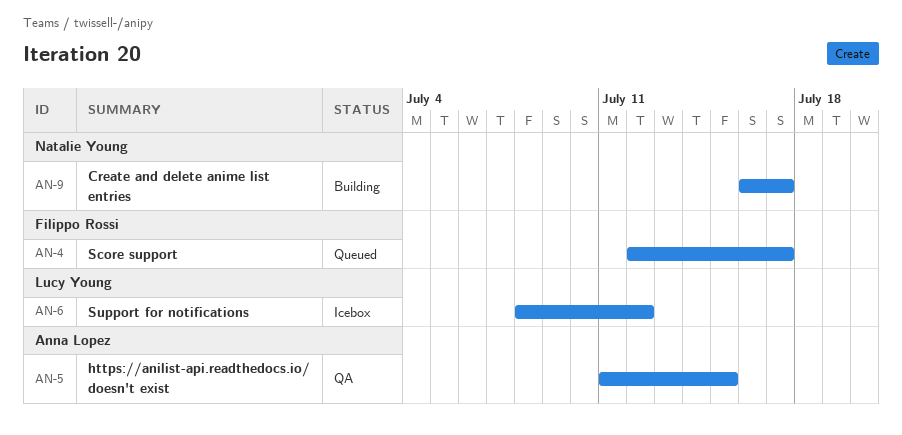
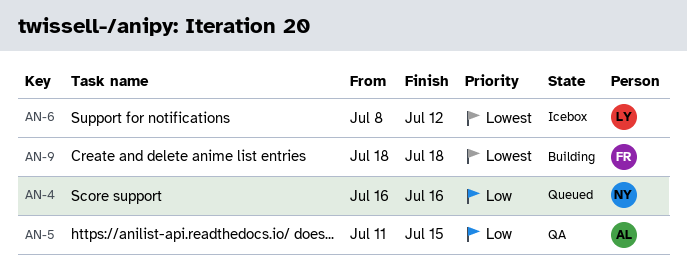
AN-4, owner: Filippo Rossi -> Natalie Young
AN-4, start: Jul 12 -> Jul 16
AN-4, due: Jul 17 -> Jul 16
AN-9, owner: Natalie Young -> Filippo Rossi
AN-9, start: Jul 16 -> Jul 18
AN-9, due: Jul 17 -> Jul 18

